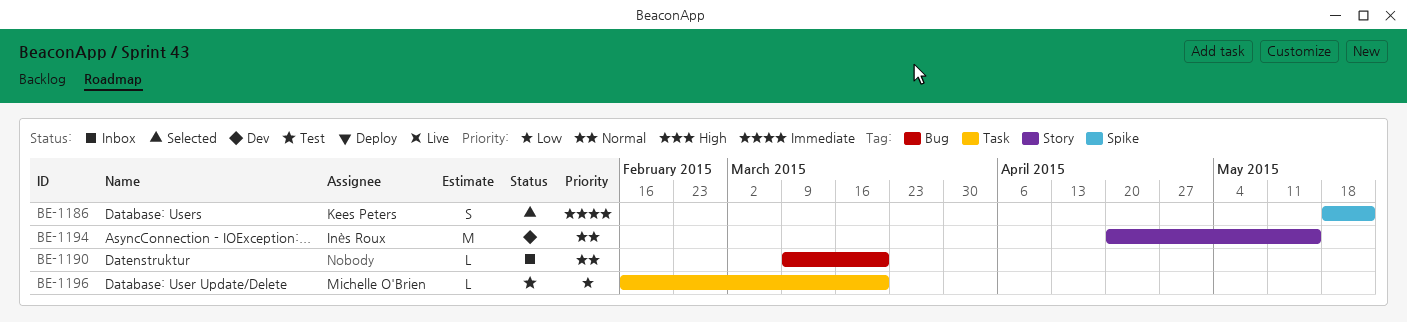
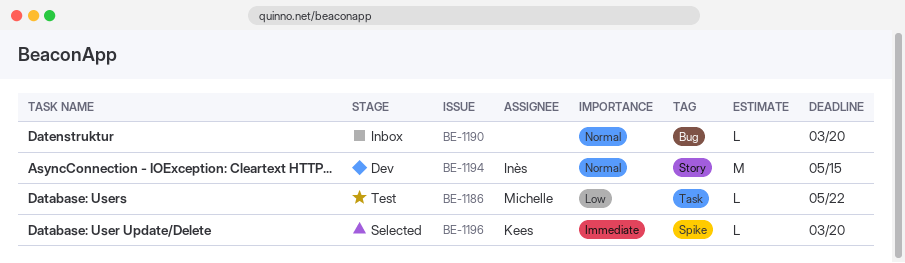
BE-1186, status: Selected -> Test
BE-1186, owner: Kees Peters -> Michelle O'Brien
BE-1186, priority: Immediate -> Low
BE-1186, label: Spike -> Task
BE-1186, estimate: S -> L
BE-1196, status: Test -> Selected
BE-1196, owner: Michelle O'Brien -> Kees Peters
BE-1196, priority: Low -> Immediate
BE-1196, label: Task -> Spike

